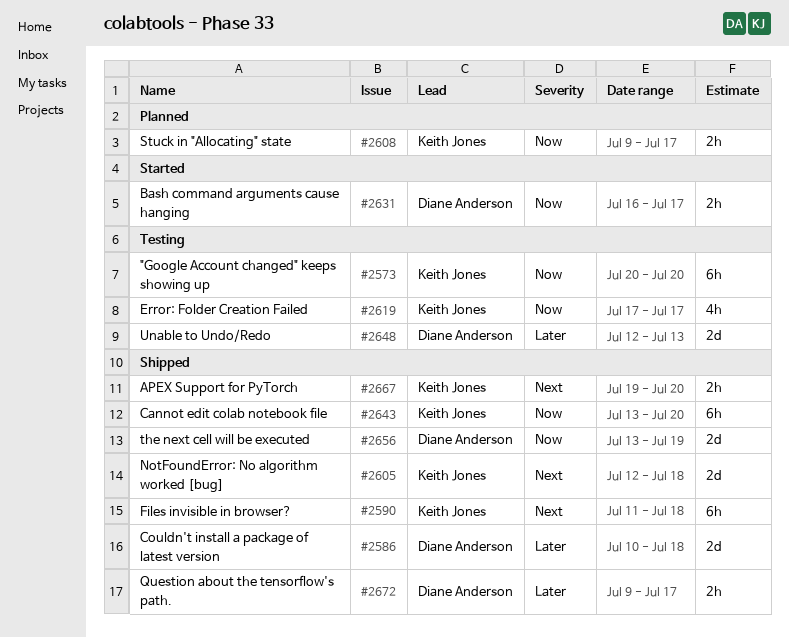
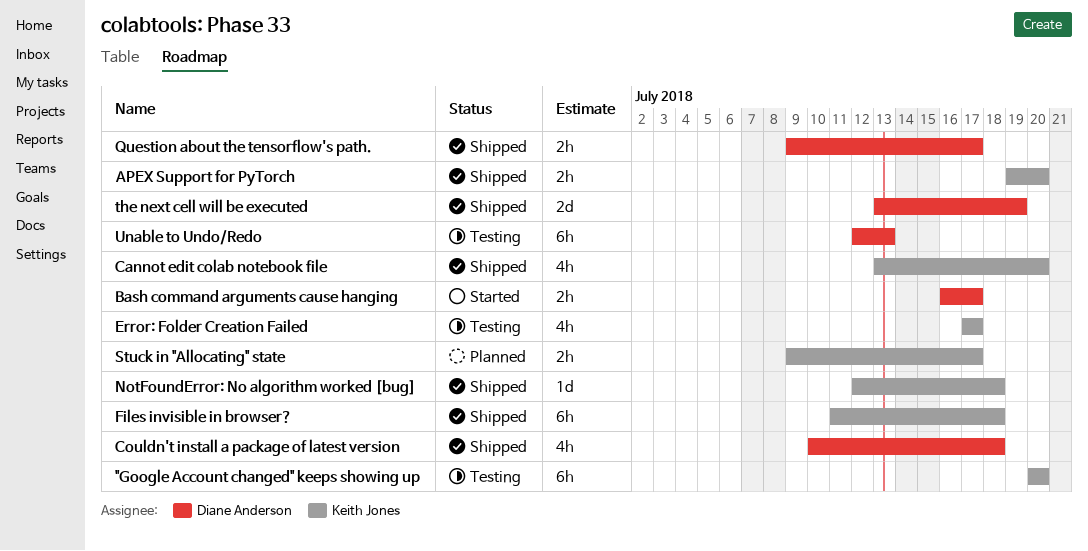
Cannot edit colab notebook file, estimate: 6h -> 4h
Couldn't install a package of latest version, estimate: 2d -> 4h
NotFoundError: No algorithm worked [bug], estimate: 2d -> 1d
Unable to Undo/Redo, estimate: 2d -> 6h

